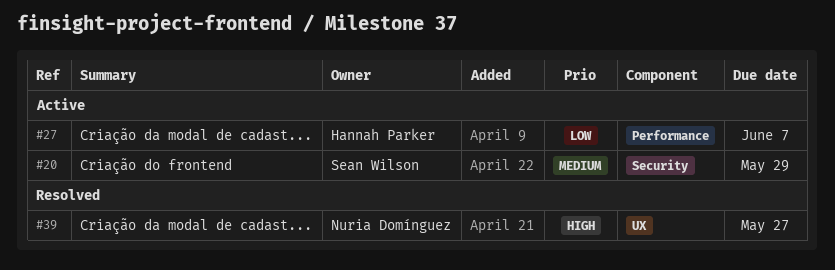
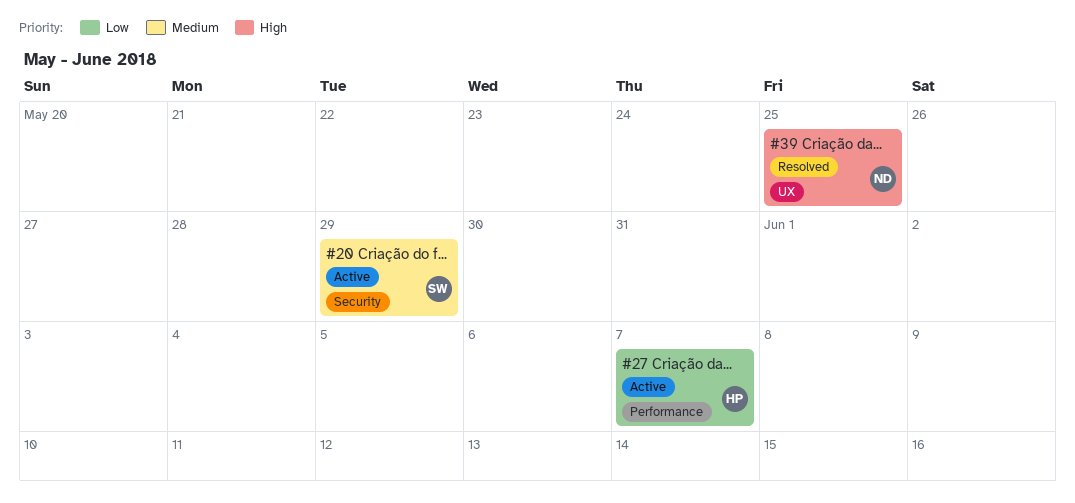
#39, due: May 27 -> May 25

